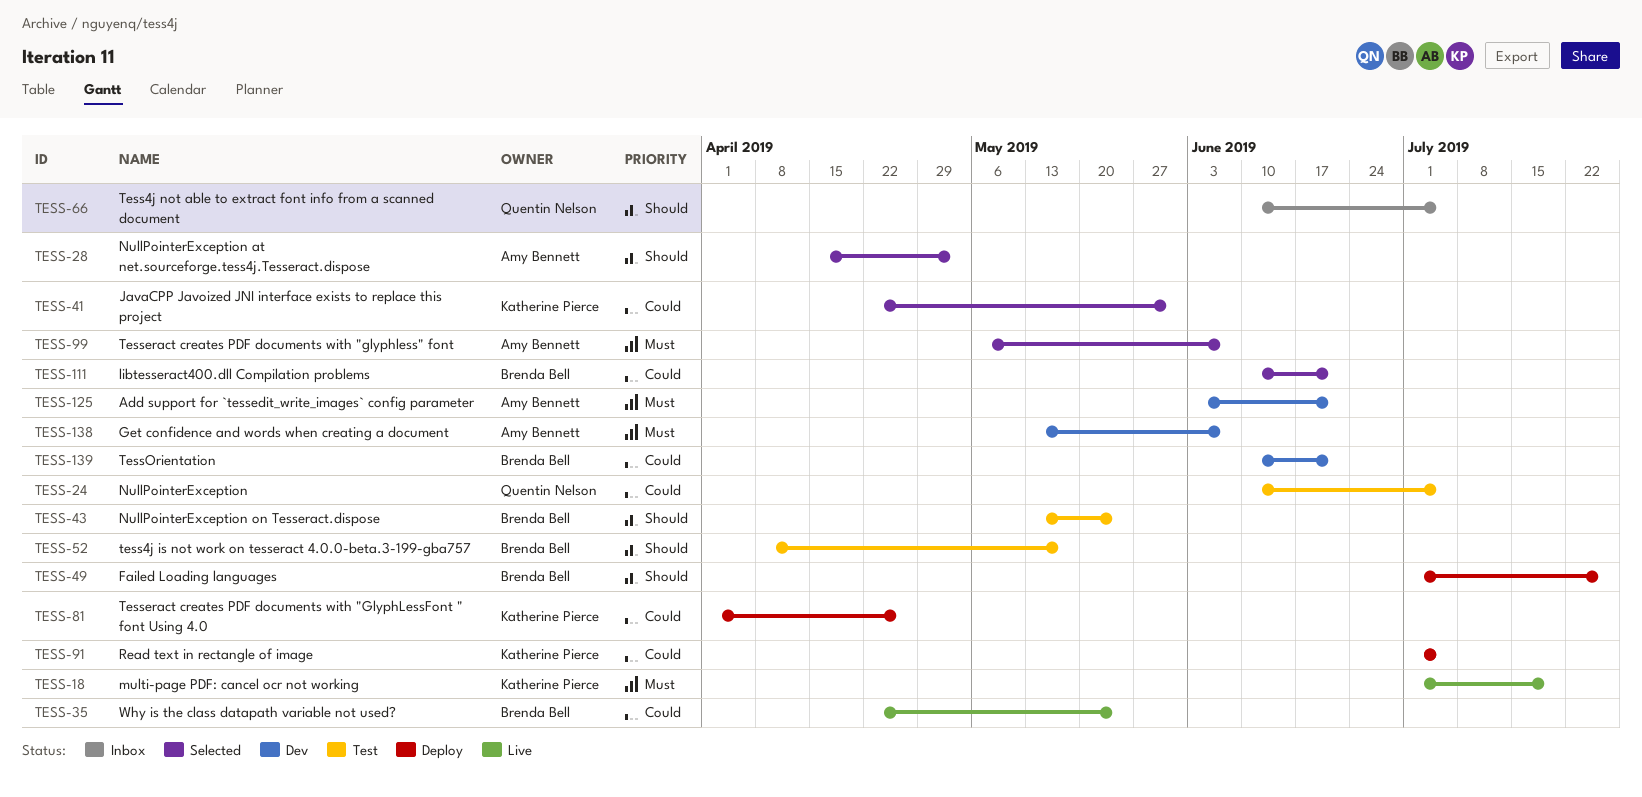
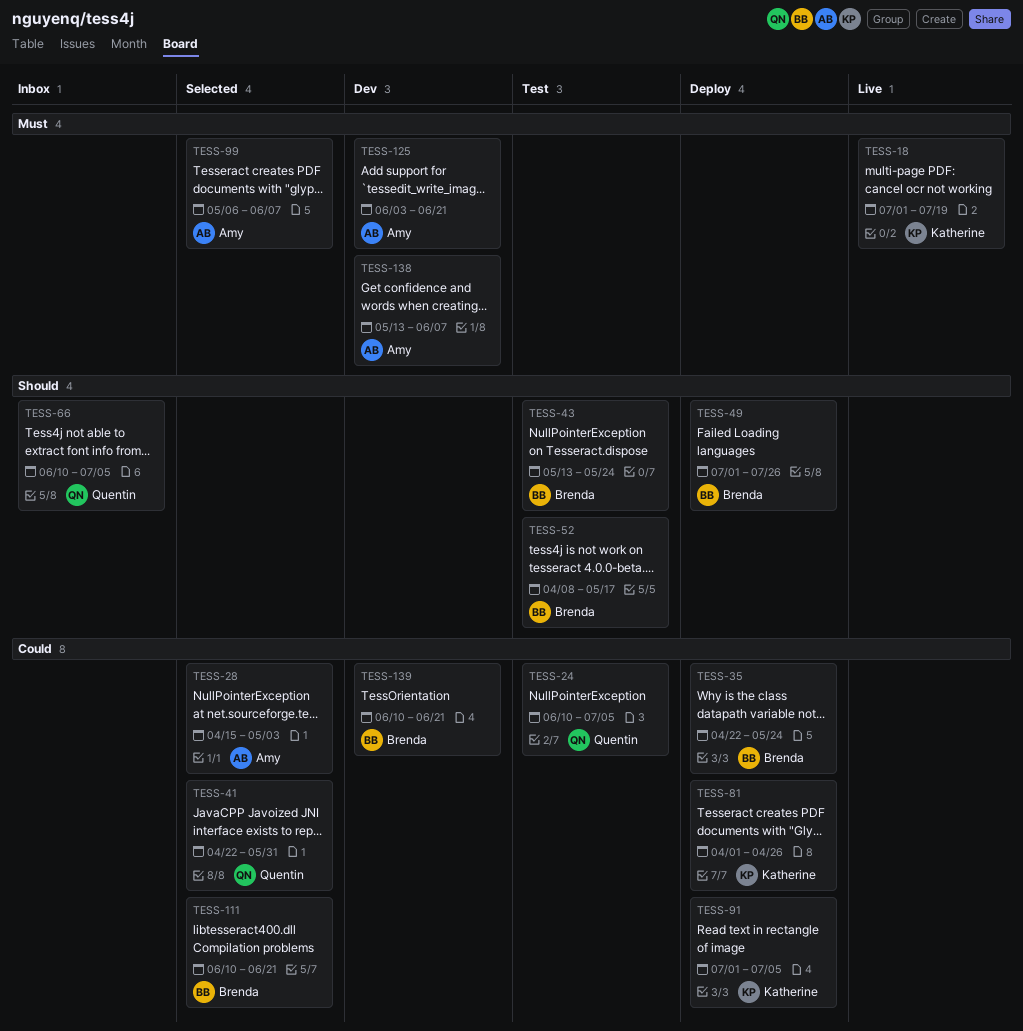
TESS-28, priority: Should -> Could
TESS-35, status: Live -> Deploy
TESS-41, owner: Katherine Pierce -> Quentin Nelson

